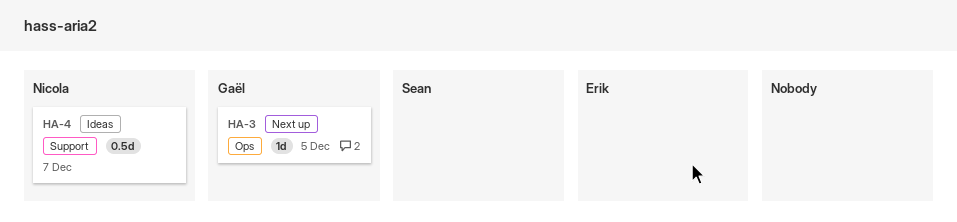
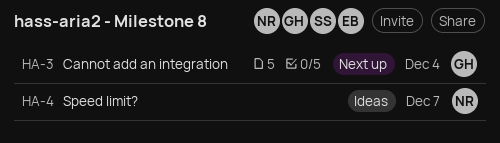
HA-3, due: Dec 5 -> Dec 4

